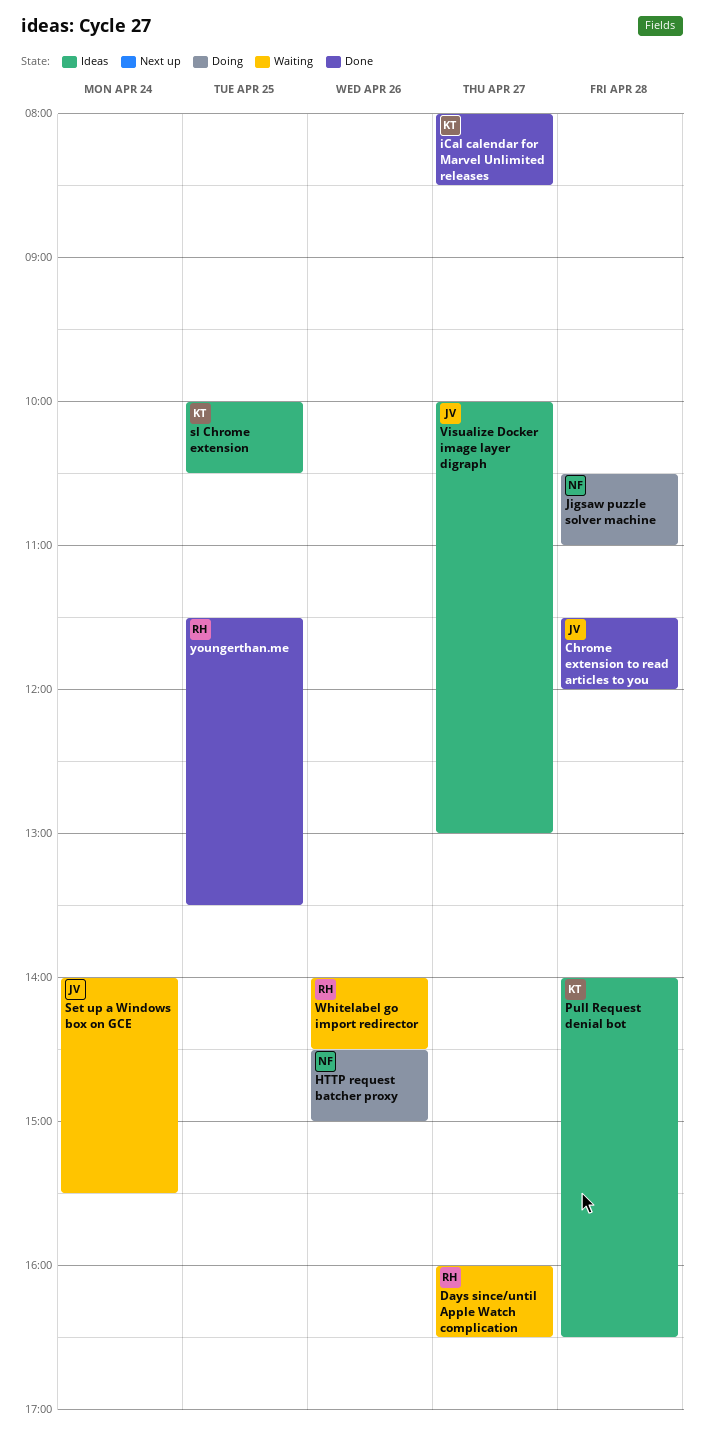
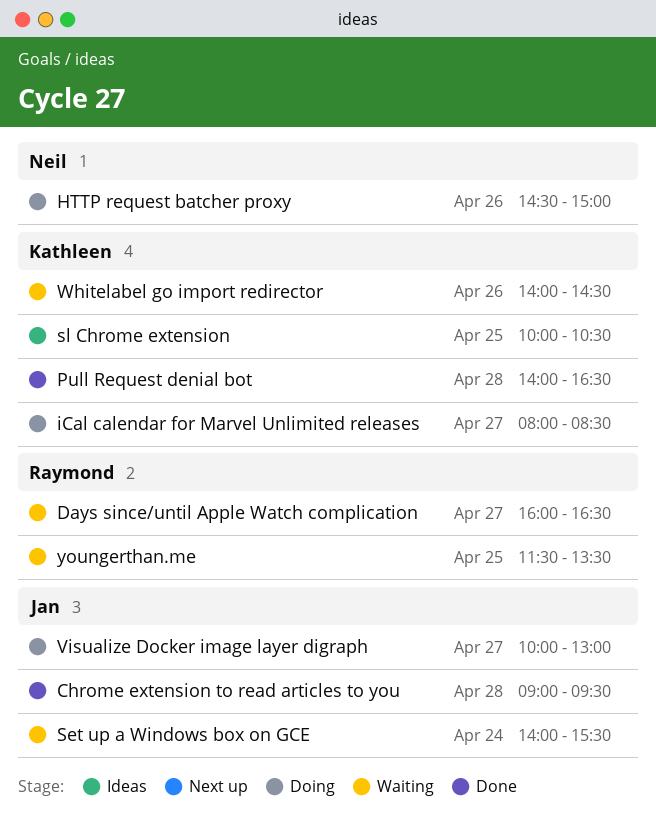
Chrome extension to read articles to you, begins: 11:30 -> 09:00
Chrome extension to read articles to you, ends: 12:00 -> 09:30
iCal calendar for Marvel Unlimited releases, status: Done -> Doing
Jigsaw puzzle solver machine: present -> none
Pull Request denial bot, status: Ideas -> Done
Visualize Docker image layer digraph, status: Ideas -> Doing
Whitelabel go import redirector, owner: Raymond -> Kathleen
youngerthan.me, status: Done -> Waiting

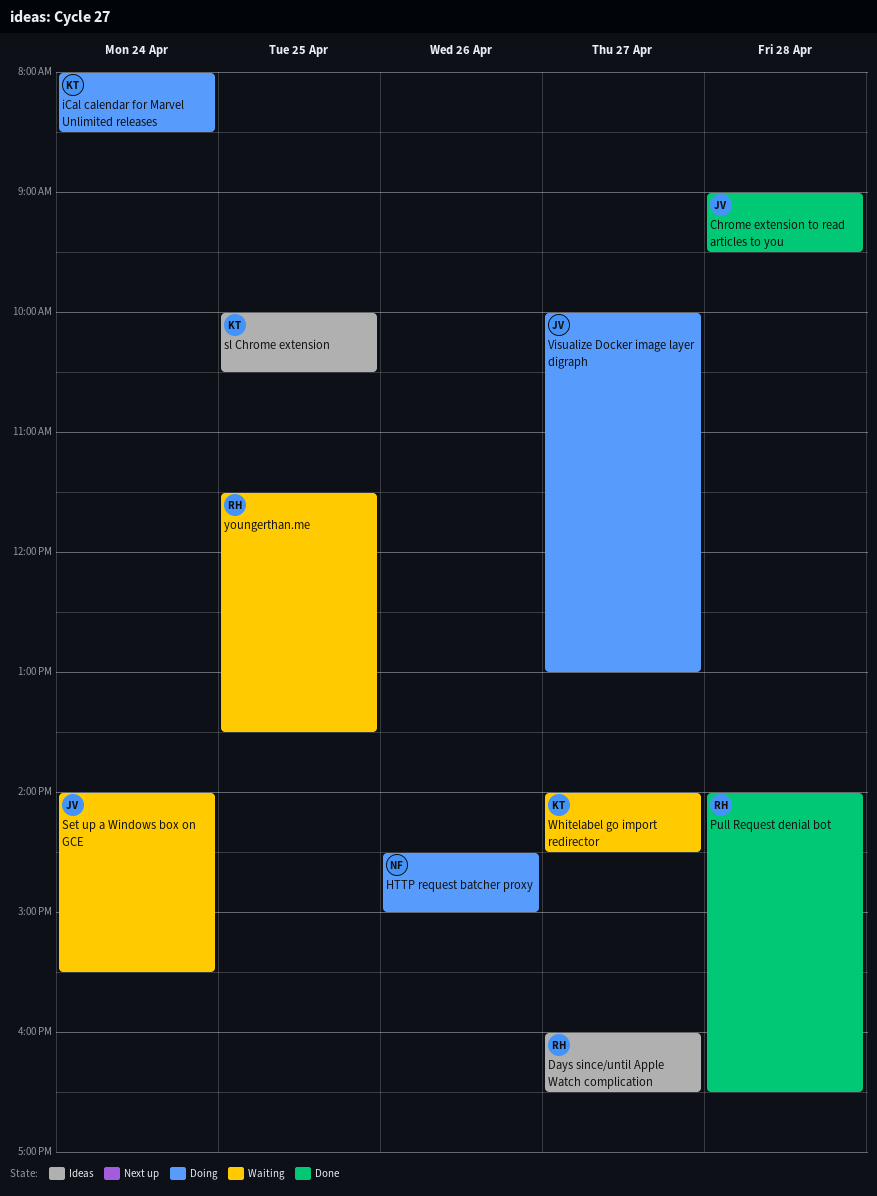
Days since/until Apple Watch complication, status: Waiting -> Ideas
iCal calendar for Marvel Unlimited releases, day: Apr 27 -> Apr 24
Pull Request denial bot, owner: Kathleen -> Raymond
Whitelabel go import redirector, day: Apr 26 -> Apr 27

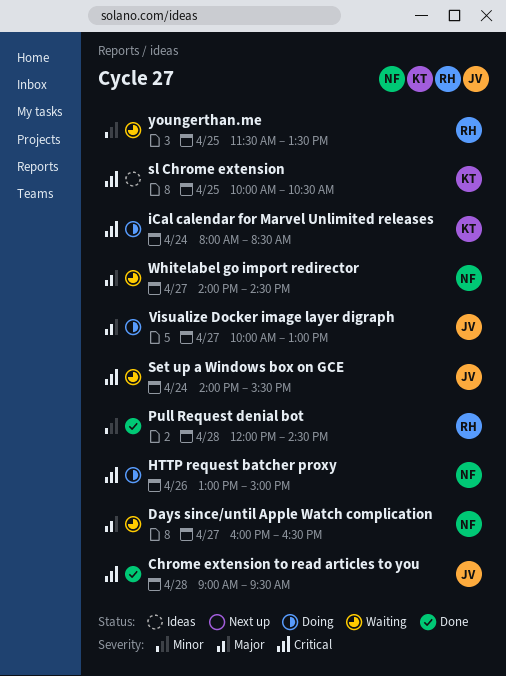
Days since/until Apple Watch complication, status: Ideas -> Waiting
Days since/until Apple Watch complication, owner: RH -> NF
HTTP request batcher proxy, begins: 14:30 -> 13:00
Pull Request denial bot, begins: 14:00 -> 12:00
Pull Request denial bot, ends: 16:30 -> 14:30
Whitelabel go import redirector, owner: KT -> NF

